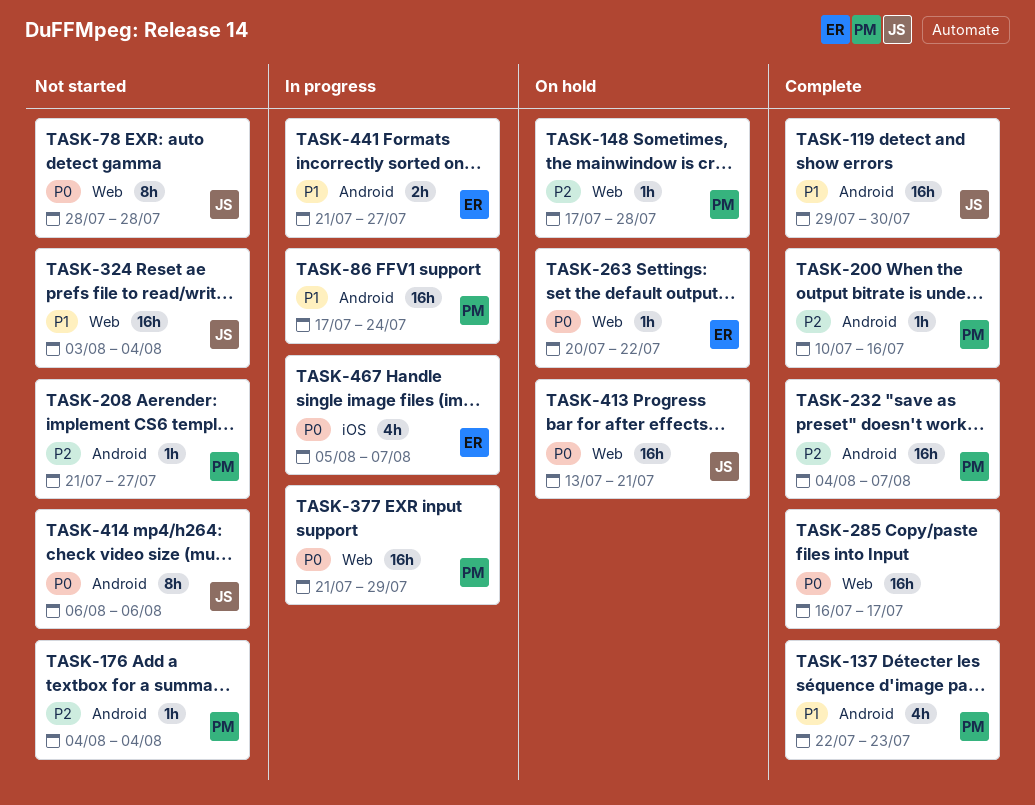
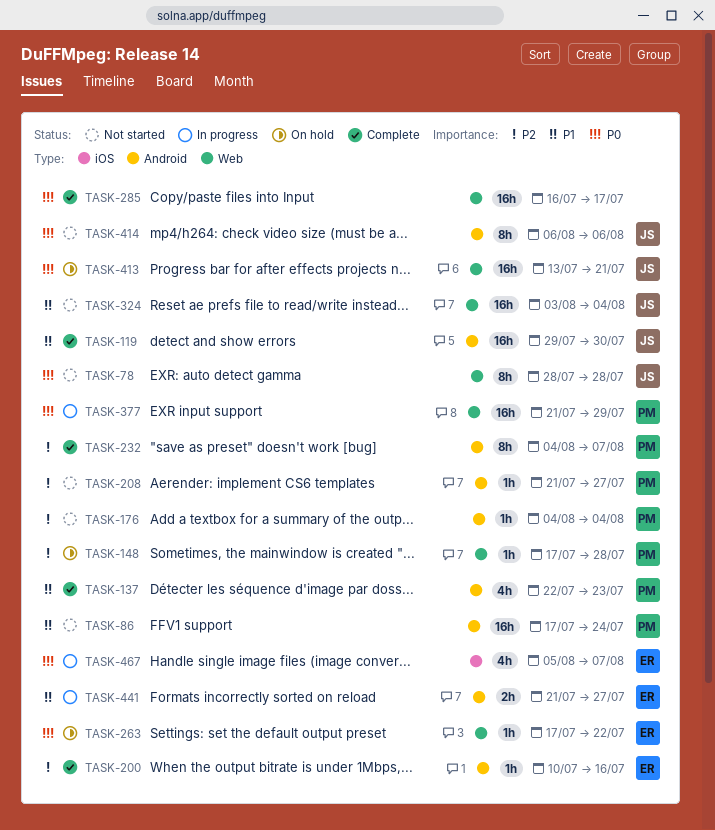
TASK-86, status: In progress -> Not started
TASK-200, owner: PM -> ER
TASK-232, estimate: 16h -> 8h
TASK-263, start: Jul 20 -> Jul 17

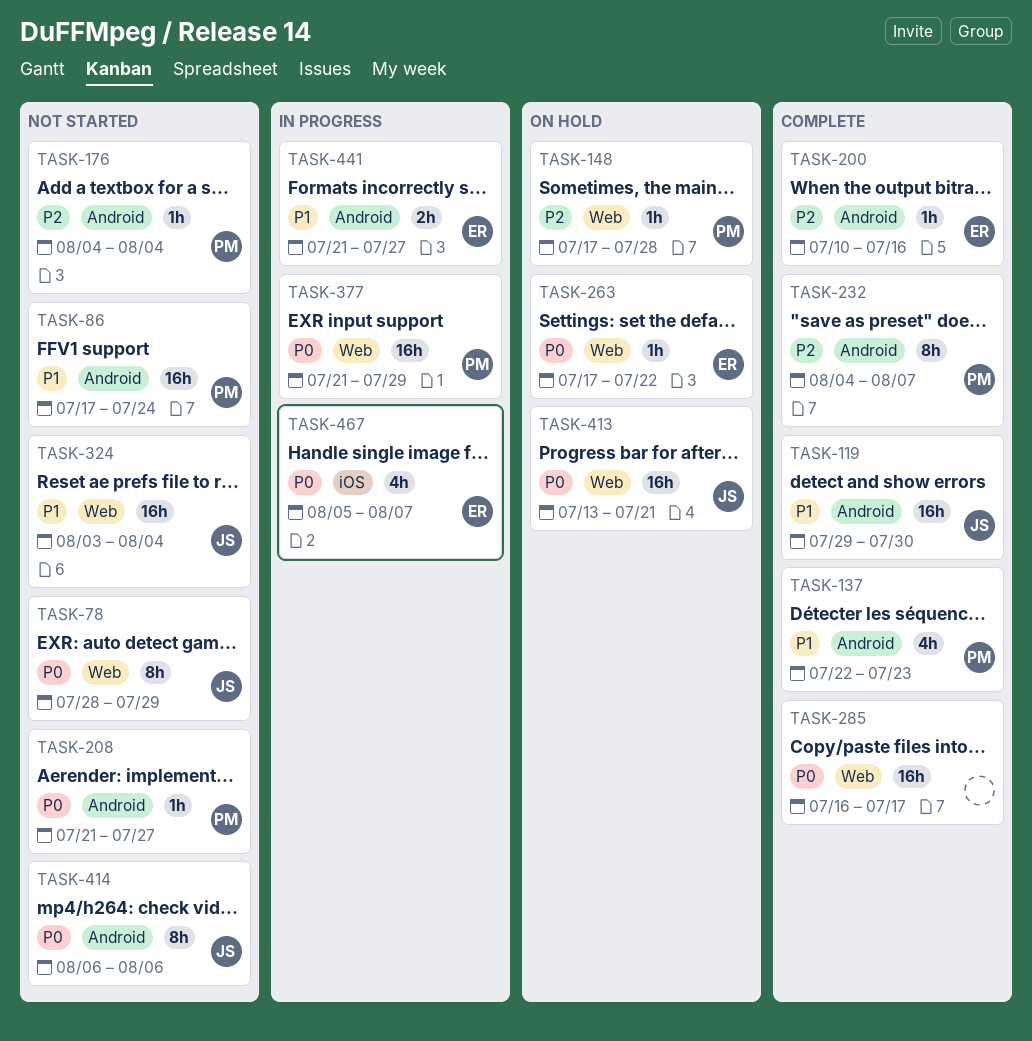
TASK-78, due: Jul 28 -> Jul 29
TASK-208, priority: P2 -> P0

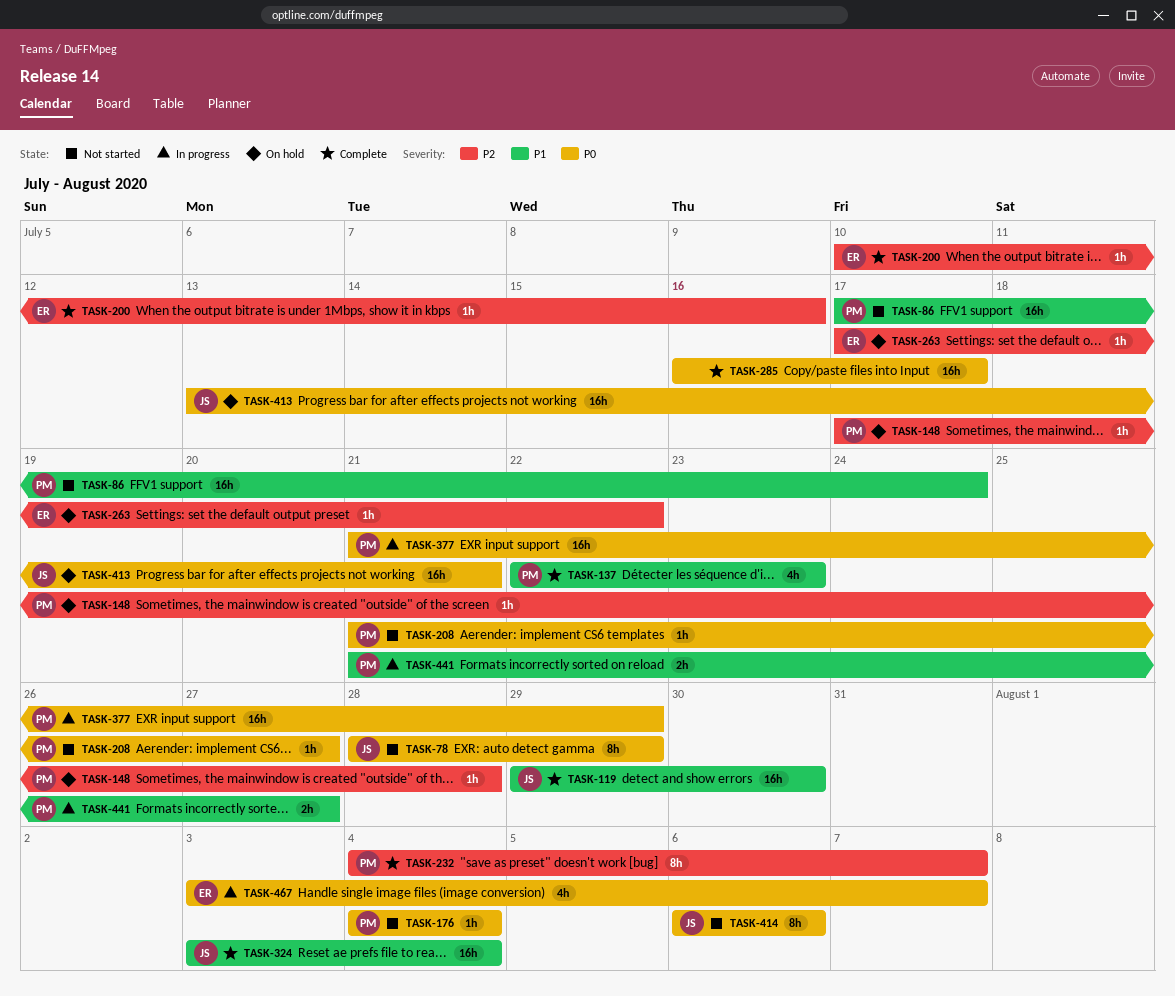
TASK-176, priority: P2 -> P0
TASK-263, priority: P0 -> P2
TASK-324, status: Not started -> Complete
TASK-441, owner: ER -> PM
TASK-467, start: Aug 5 -> Aug 3

